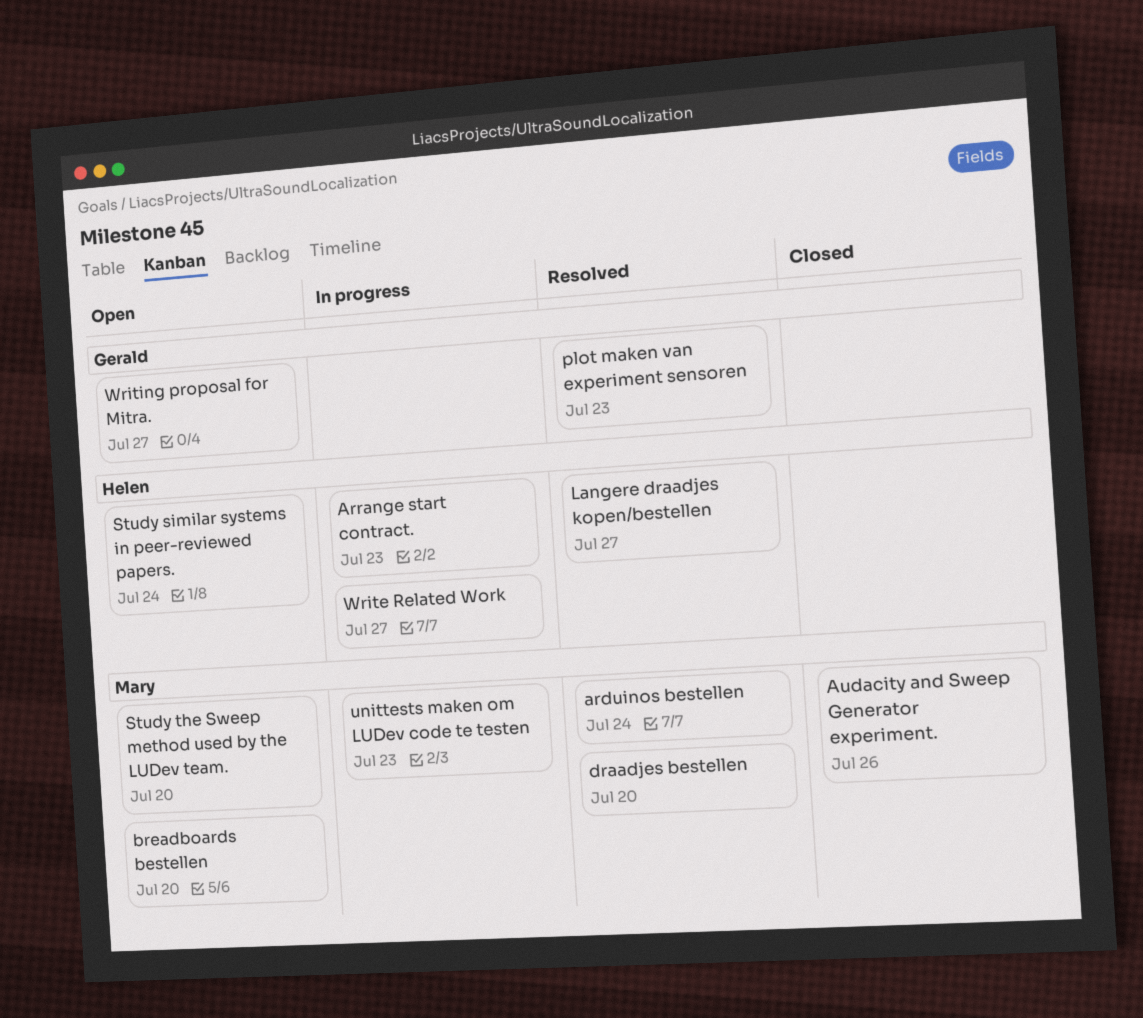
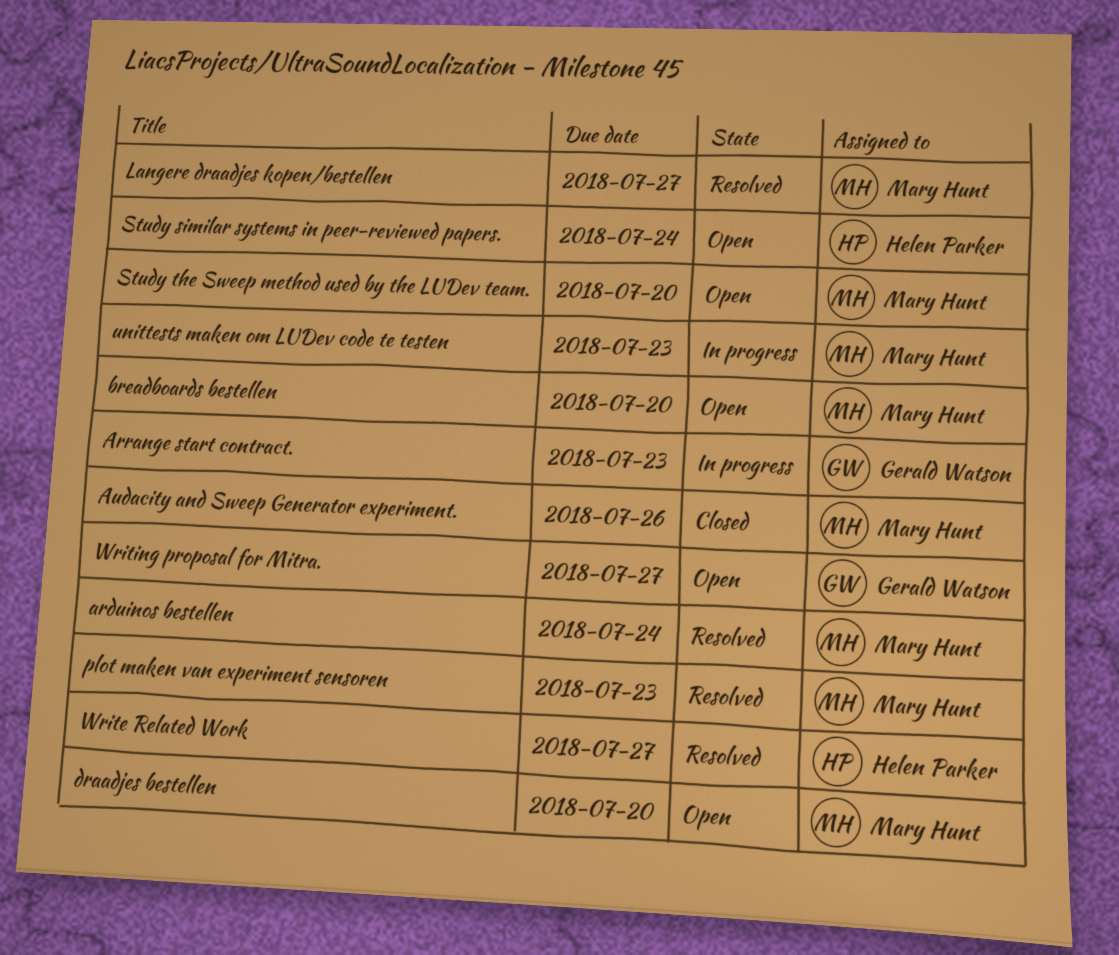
Arrange start contract., owner: Helen Parker -> Gerald Watson
draadjes bestellen, status: Resolved -> Open
Langere draadjes kopen/bestellen, owner: Helen Parker -> Mary Hunt
plot maken van experiment sensoren, owner: Gerald Watson -> Mary Hunt
Write Related Work, status: In progress -> Resolved

